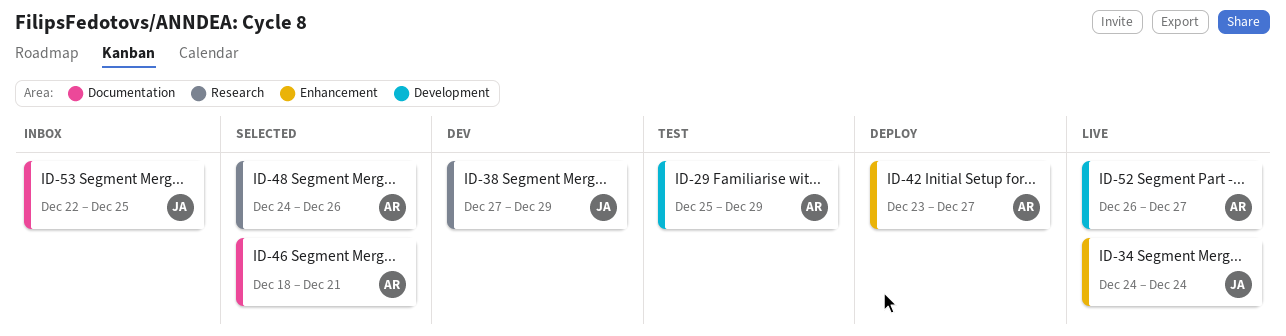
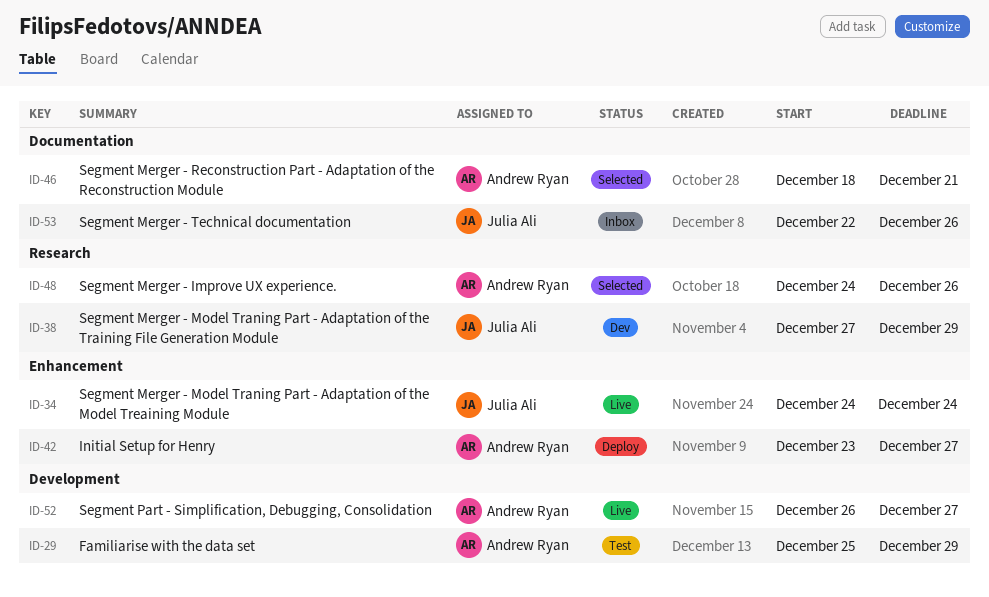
ID-53, due: Dec 25 -> Dec 26

